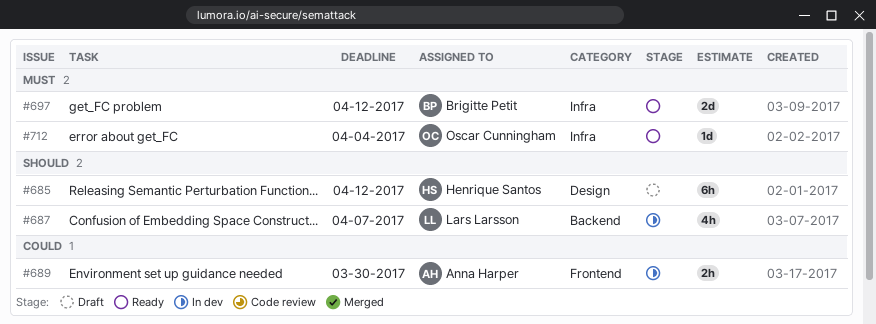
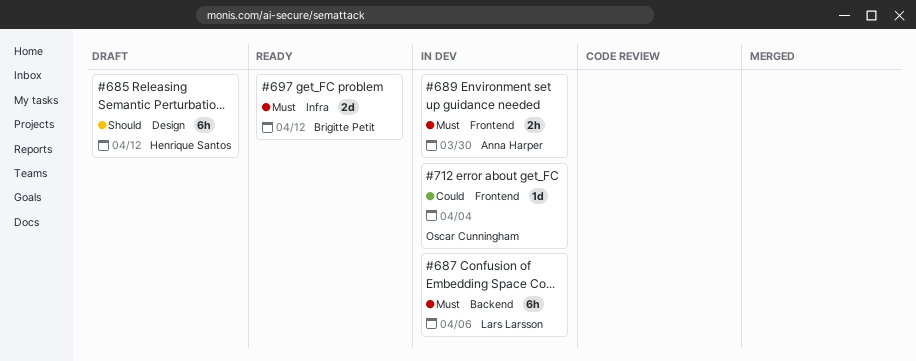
#687, priority: Should -> Must
#687, estimate: 4h -> 6h
#687, due: Apr 7 -> Apr 6
#689, priority: Could -> Must
#712, status: Ready -> In dev
#712, priority: Must -> Could
#712, label: Infra -> Frontend

